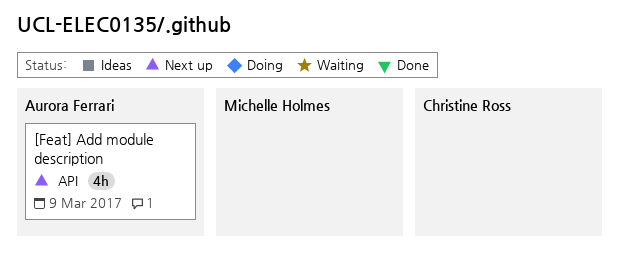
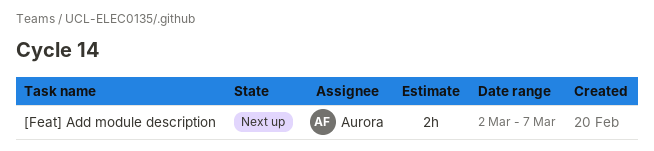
[Feat] Add module description, estimate: 4h -> 2h
[Feat] Add module description, due: Mar 9 -> Mar 7

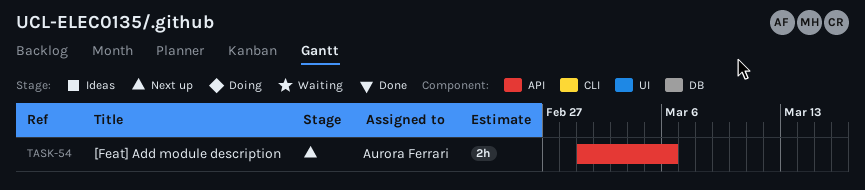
[Feat] Add module description, start: Mar 2 -> Mar 1
[Feat] Add module description, due: Mar 7 -> Mar 6

